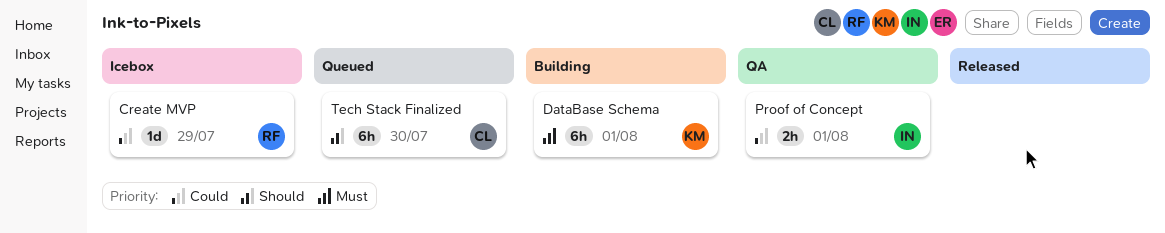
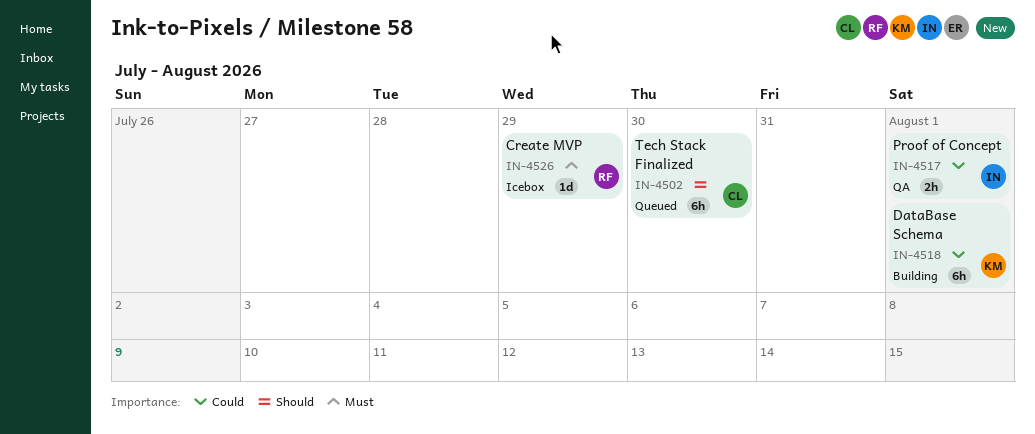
Create MVP, priority: Could -> Must
DataBase Schema, priority: Must -> Could

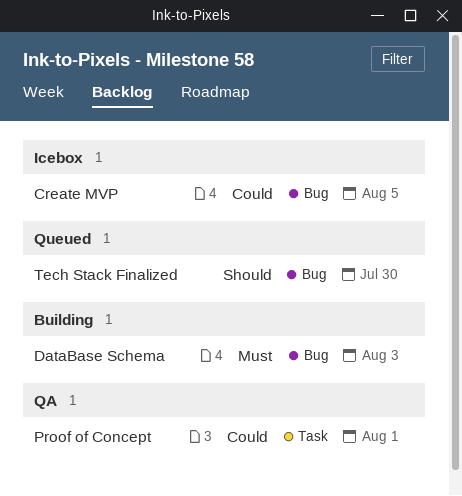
Create MVP, priority: Must -> Could
Create MVP, due: Jul 29 -> Aug 5
DataBase Schema, priority: Could -> Must
DataBase Schema, due: Aug 1 -> Aug 3

